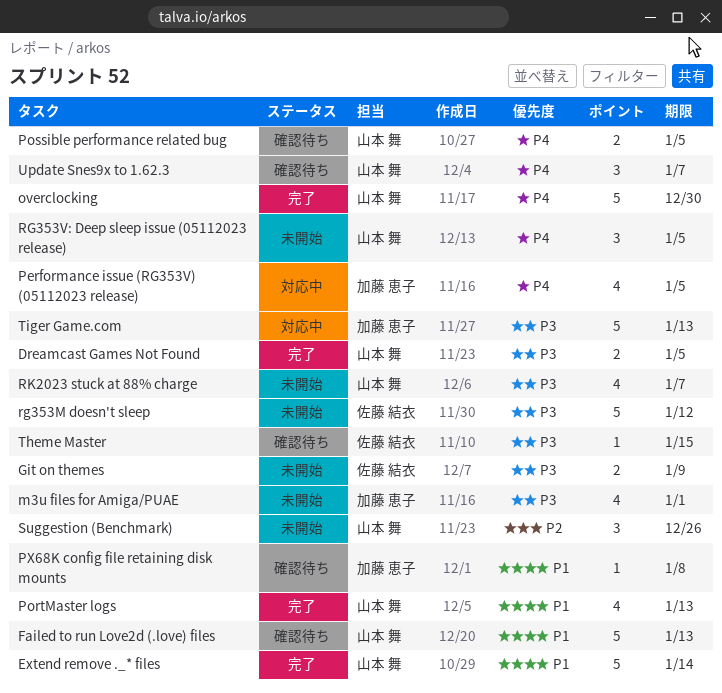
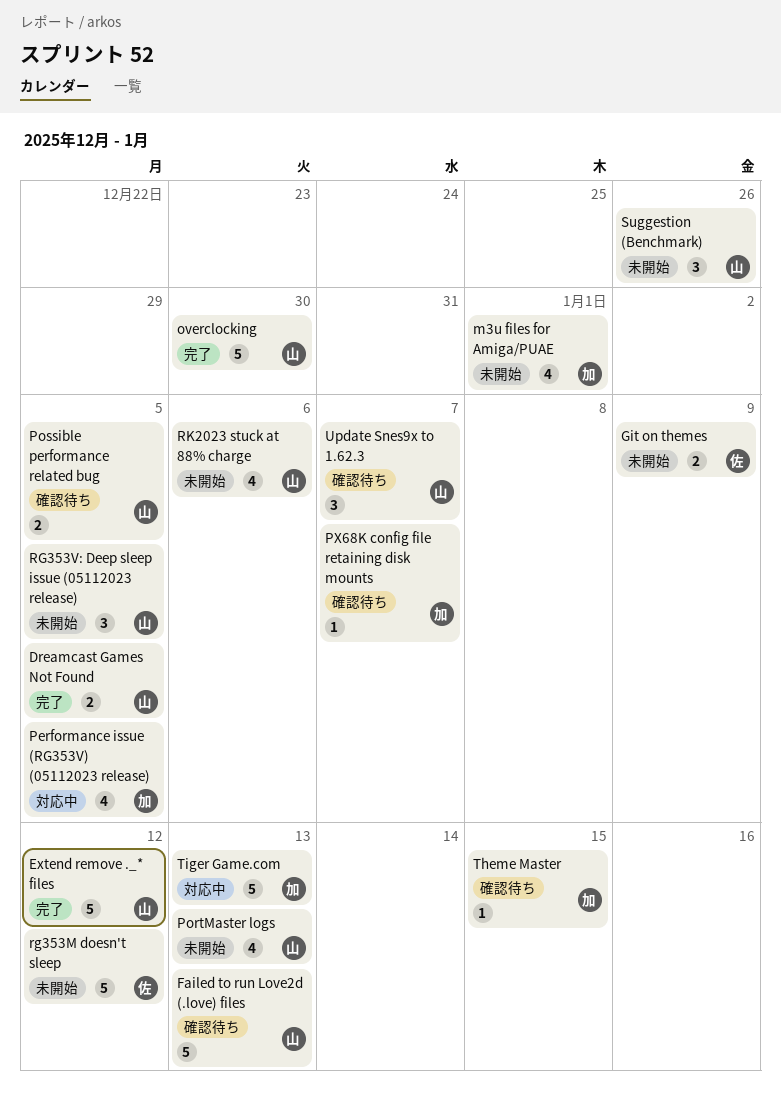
Extend remove ._* files, due: Jan 14 -> Jan 12
PortMaster logs, status: 完了 -> 未開始
PX68K config file retaining disk mounts, due: Jan 8 -> Jan 7
RK2023 stuck at 88% charge, due: Jan 7 -> Jan 6
Theme Master, owner: 佐藤 結衣 -> 加藤 恵子

